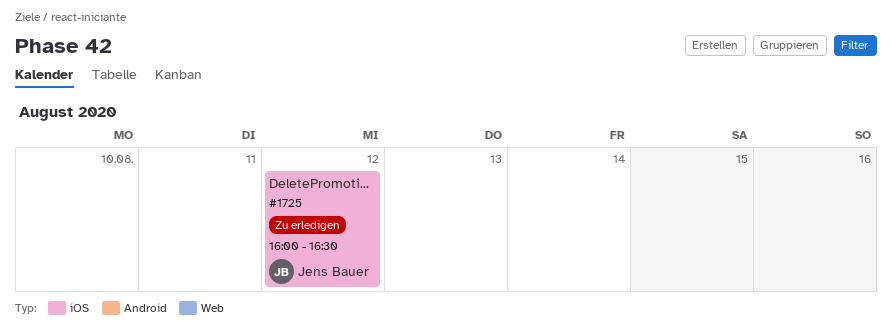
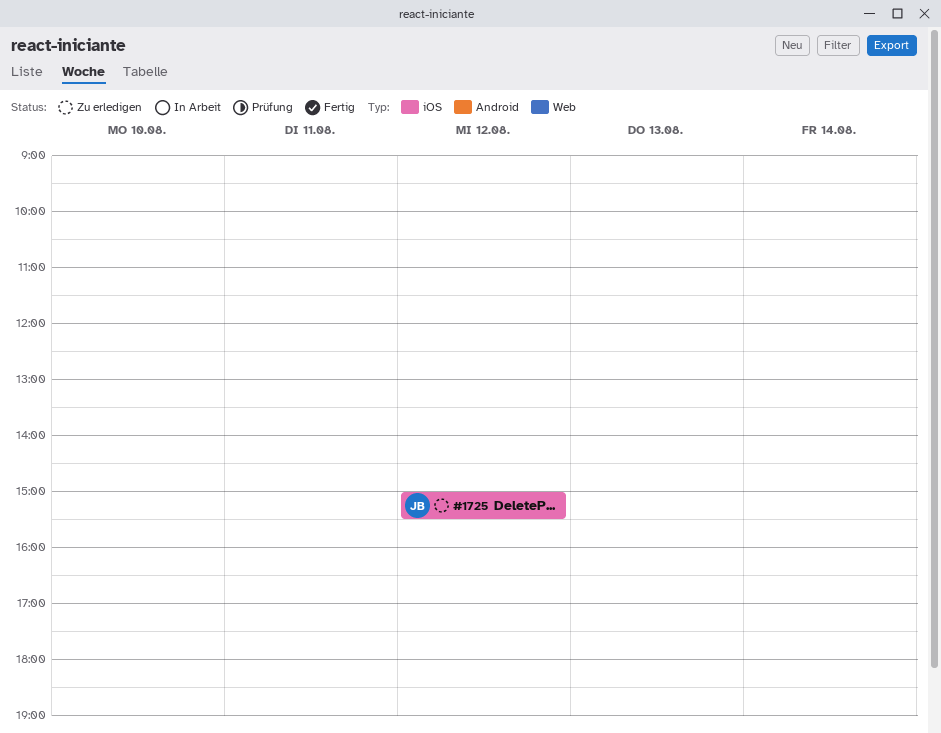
#1725, begins: 16:00 -> 15:00
#1725, ends: 16:30 -> 15:30

